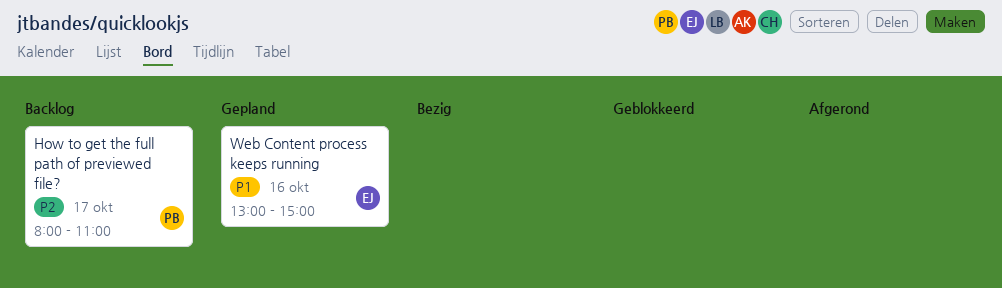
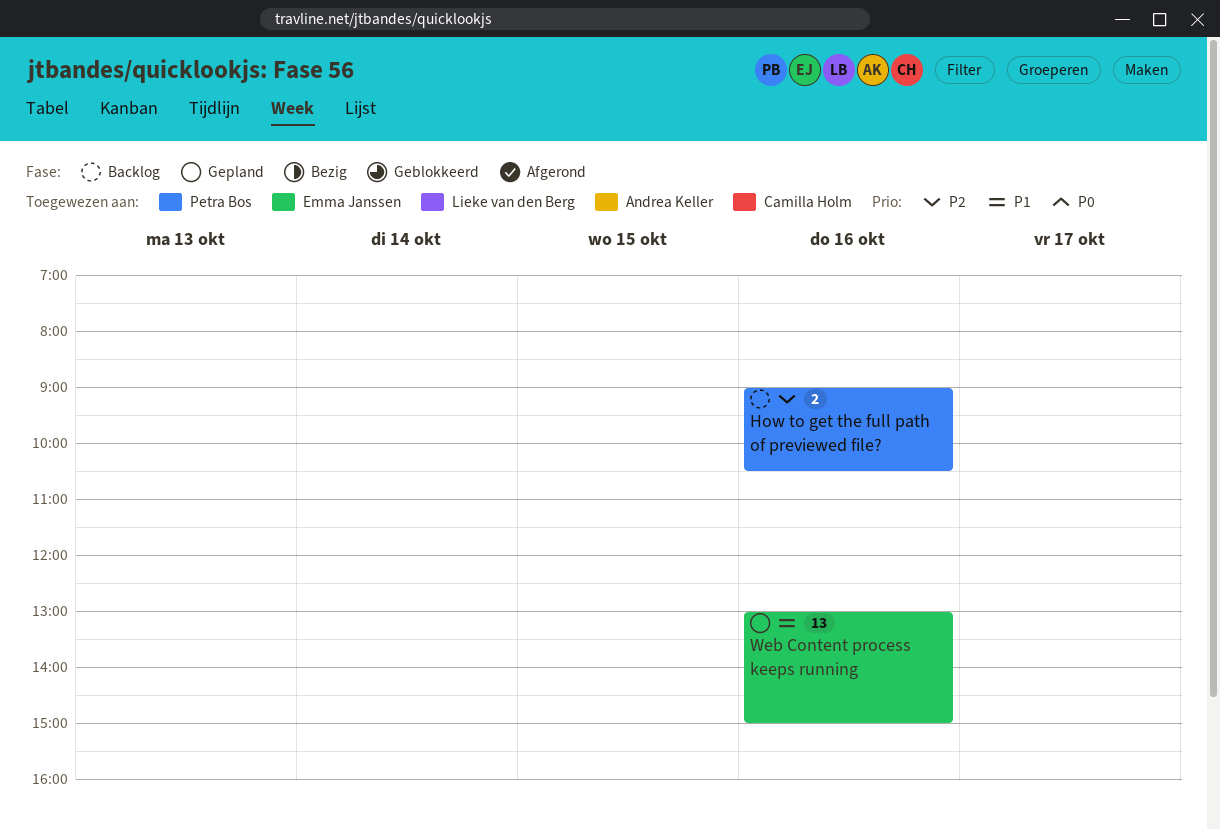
How to get the full path of previewed file?, day: Oct 17 -> Oct 16
How to get the full path of previewed file?, begins: 08:00 -> 09:00
How to get the full path of previewed file?, ends: 11:00 -> 10:30

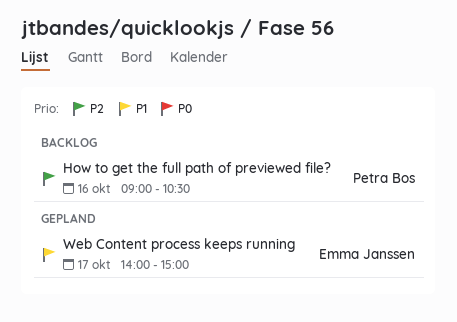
Web Content process keeps running, day: Oct 16 -> Oct 17
Web Content process keeps running, begins: 13:00 -> 14:00

